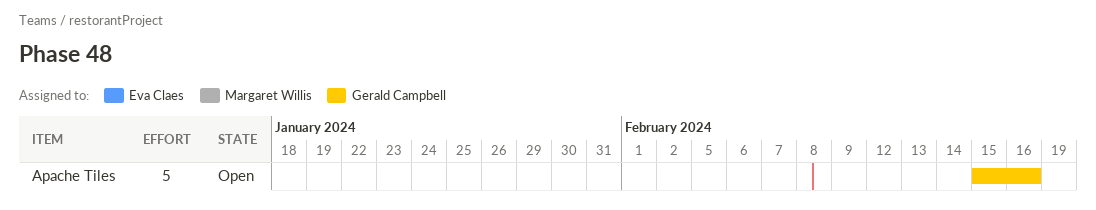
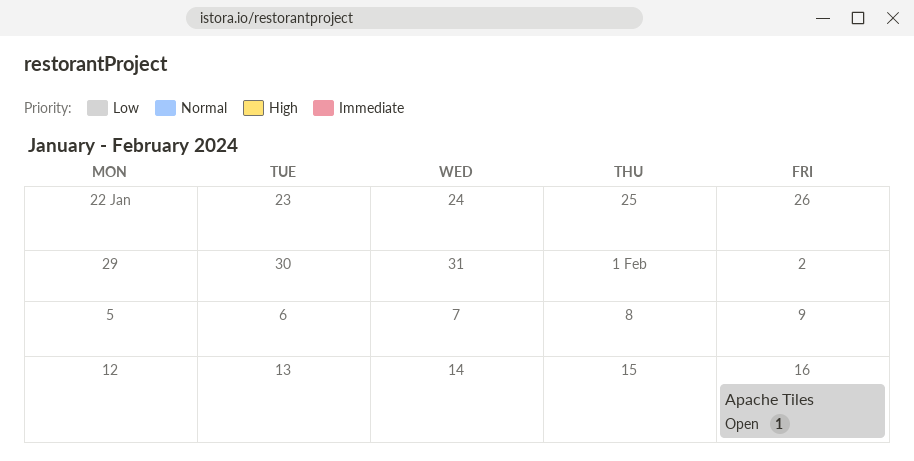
Apache Tiles, estimate: 5 -> 1

